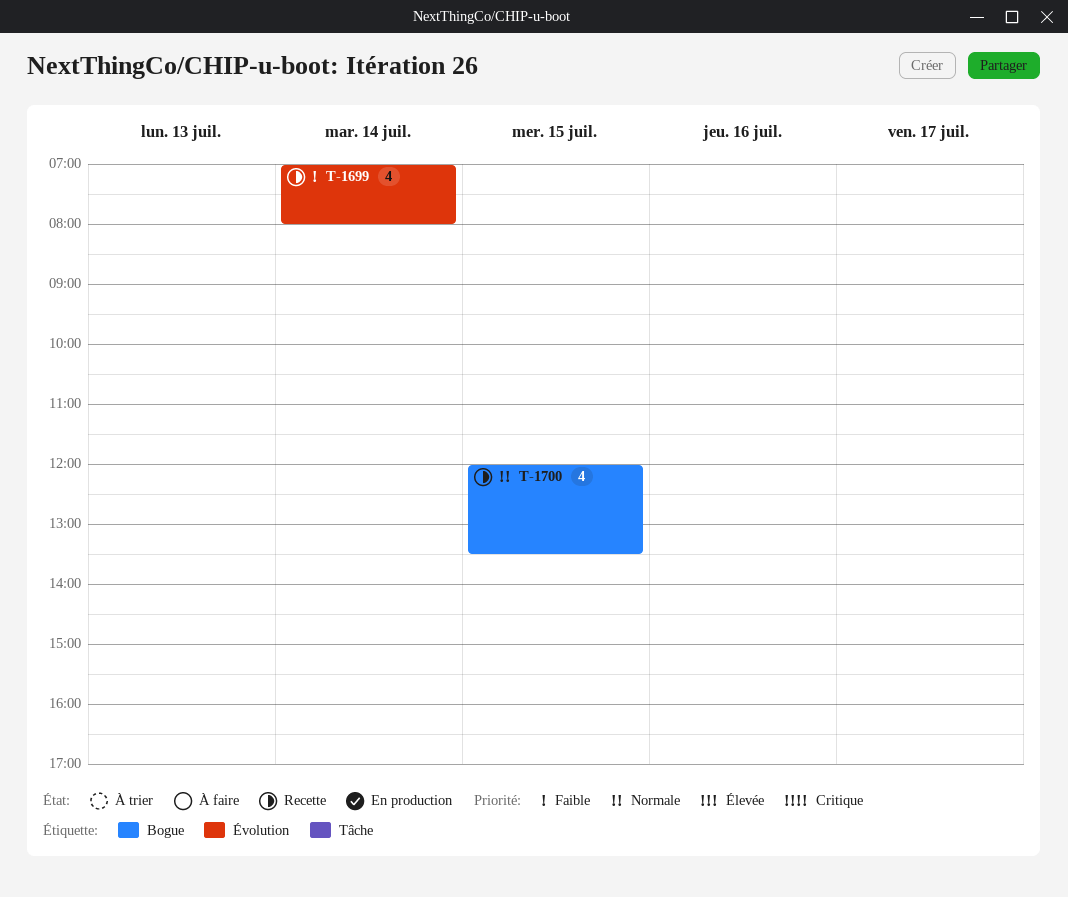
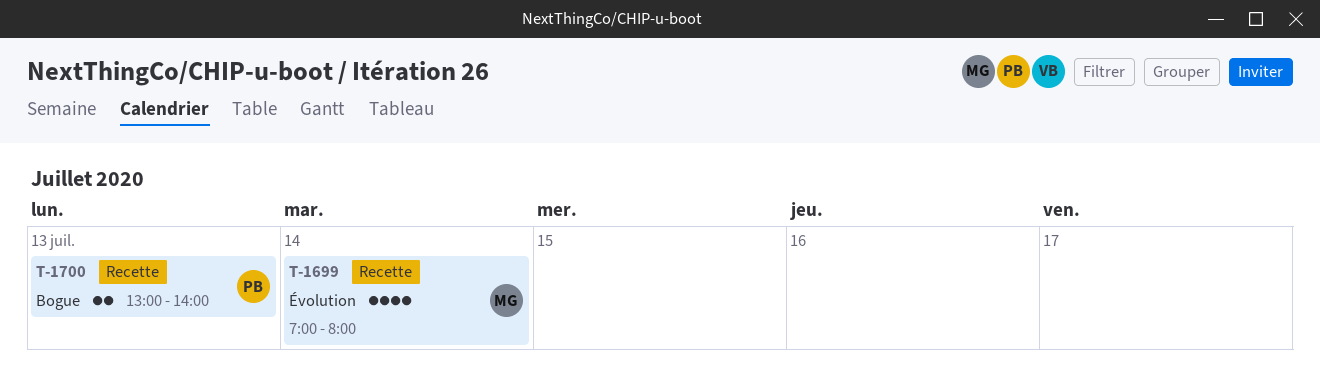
T-1700, estimate: 4 -> 2
T-1700, day: Jul 15 -> Jul 13
T-1700, begins: 12:00 -> 13:00
T-1700, ends: 13:30 -> 14:00

